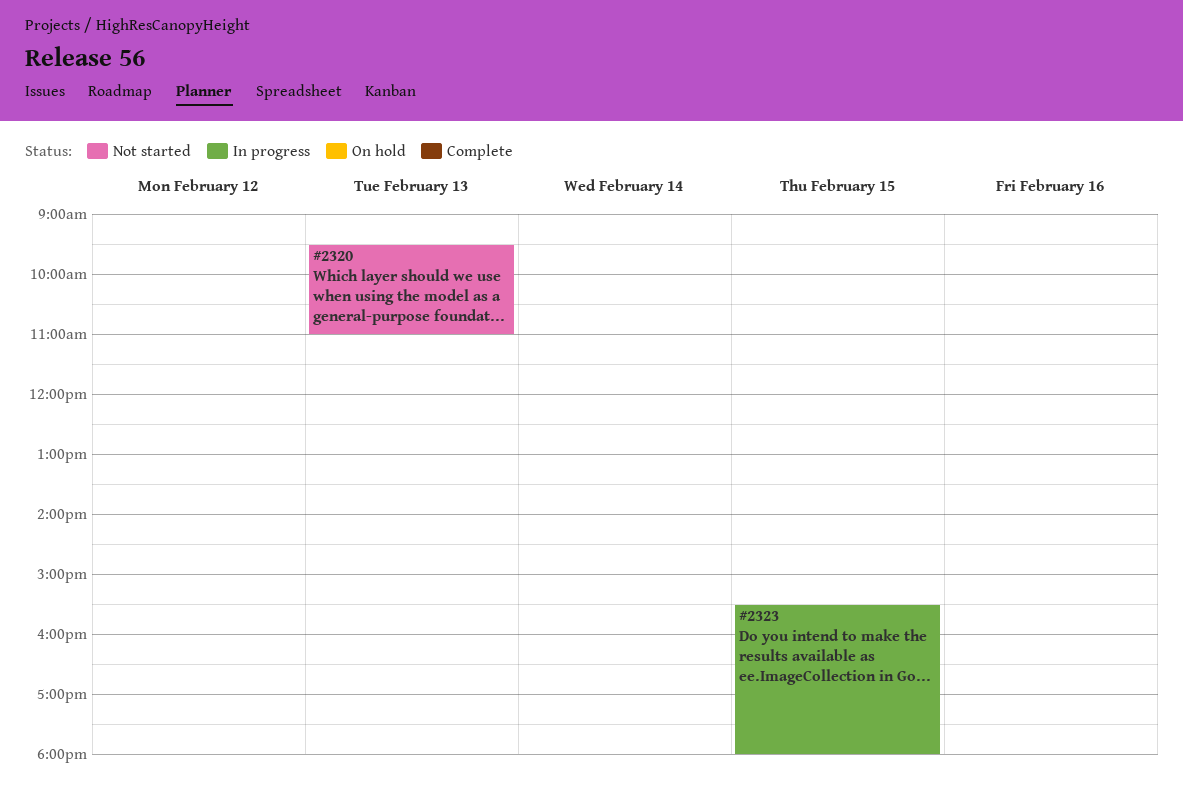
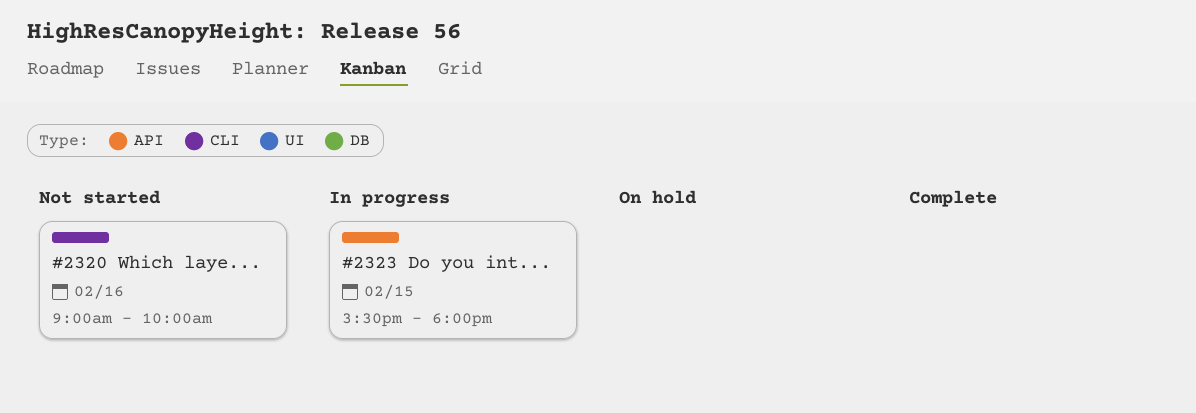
#2320, day: Feb 13 -> Feb 16
#2320, begins: 09:30 -> 09:00
#2320, ends: 11:00 -> 10:00

